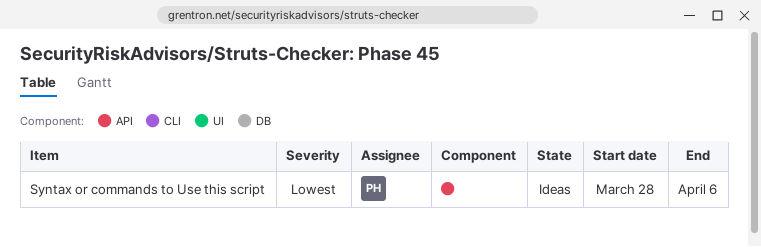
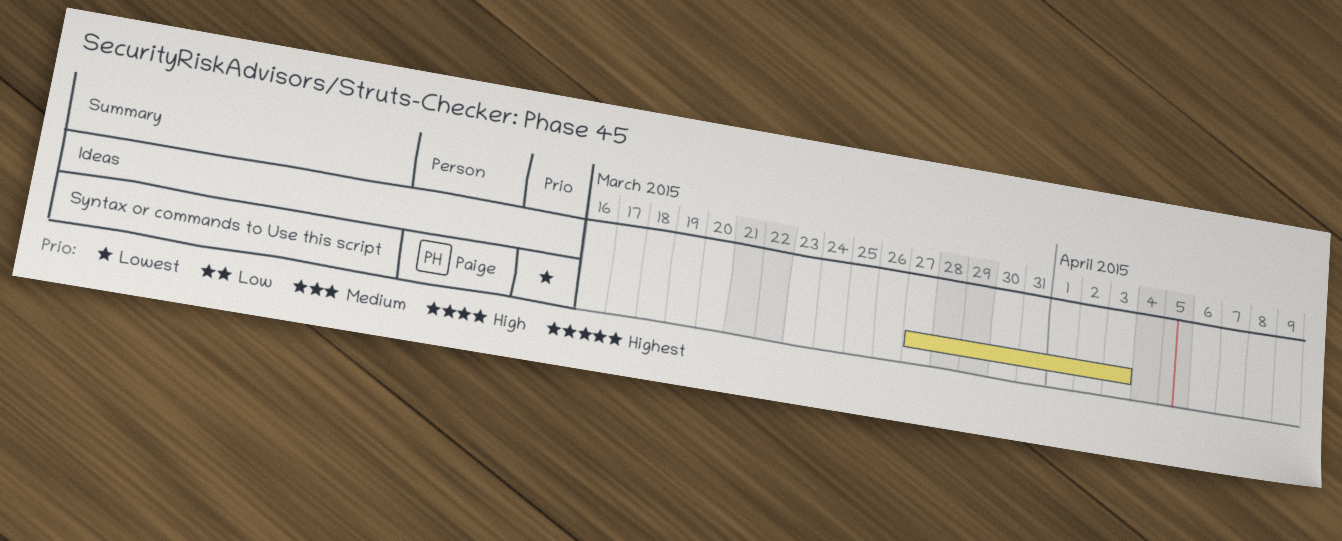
Syntax or commands to Use this script, start: Mar 28 -> Mar 27
Syntax or commands to Use this script, due: Apr 6 -> Apr 3

